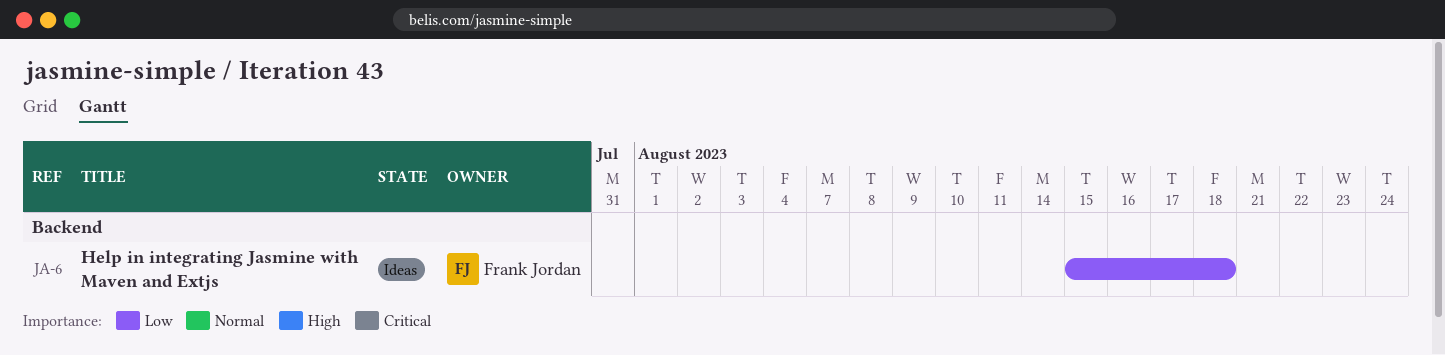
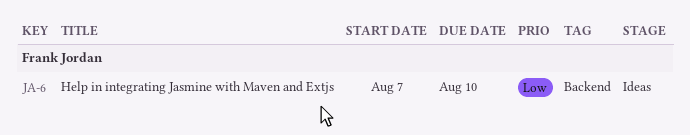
JA-6, start: Aug 15 -> Aug 7
JA-6, due: Aug 18 -> Aug 10

